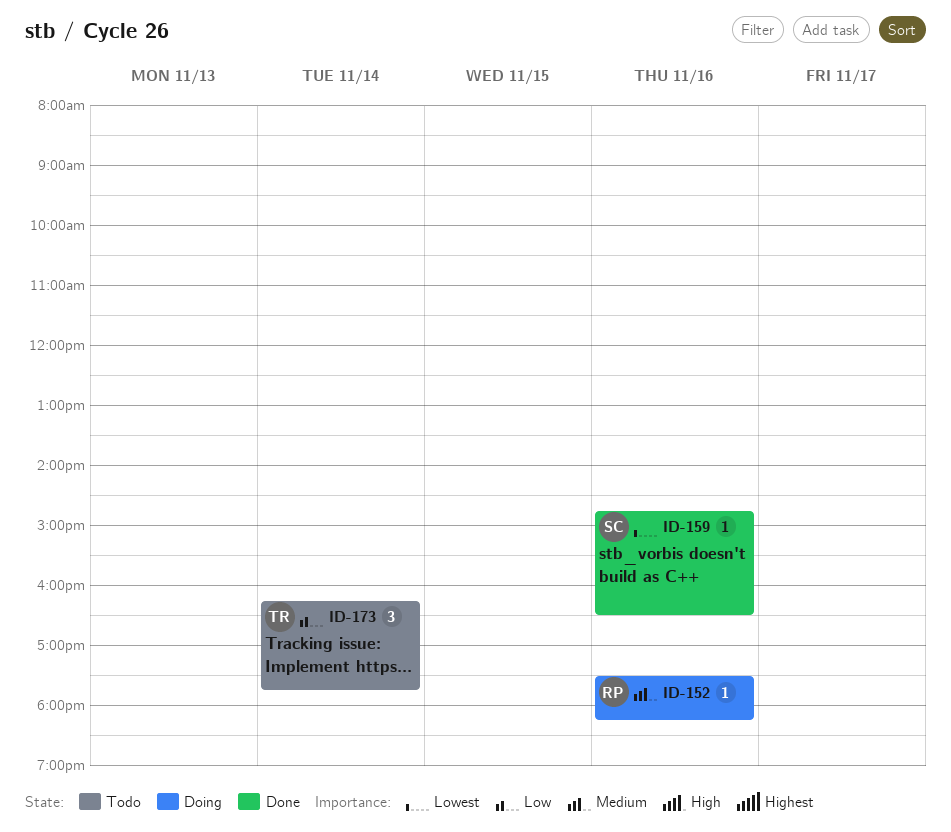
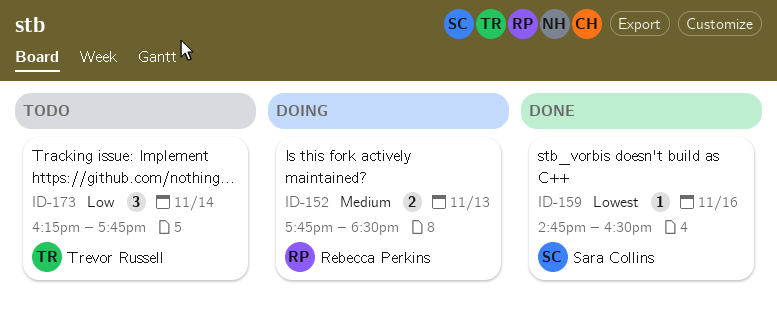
ID-152, estimate: 1 -> 2
ID-152, day: Nov 16 -> Nov 13
ID-152, begins: 17:30 -> 17:45
ID-152, ends: 18:15 -> 18:30

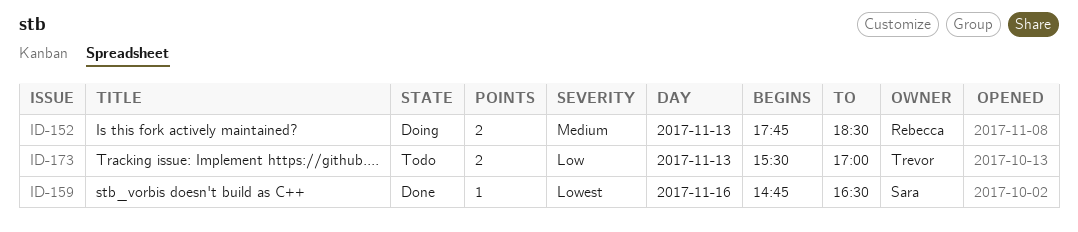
ID-173, estimate: 3 -> 2
ID-173, day: Nov 14 -> Nov 13
ID-173, begins: 16:15 -> 15:30
ID-173, ends: 17:45 -> 17:00

